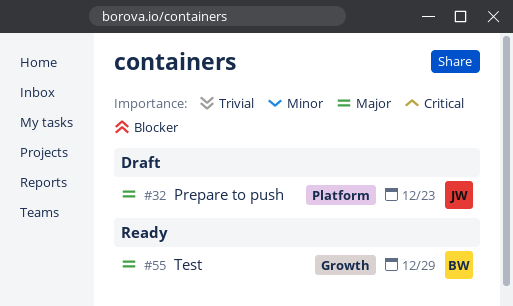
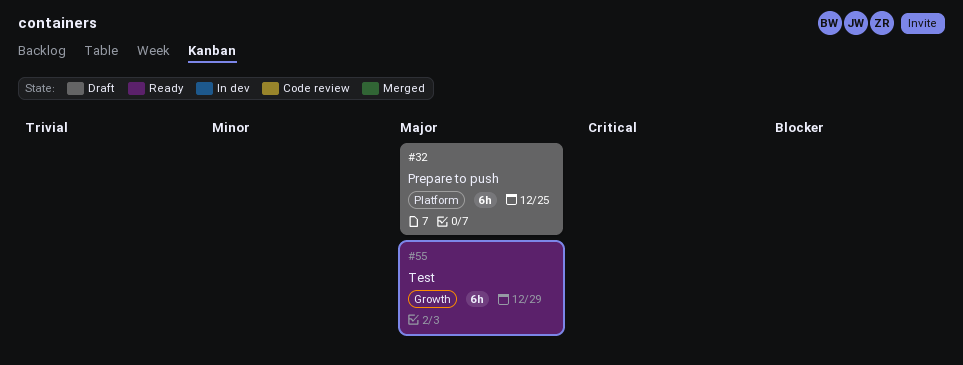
#32, due: Dec 23 -> Dec 25

